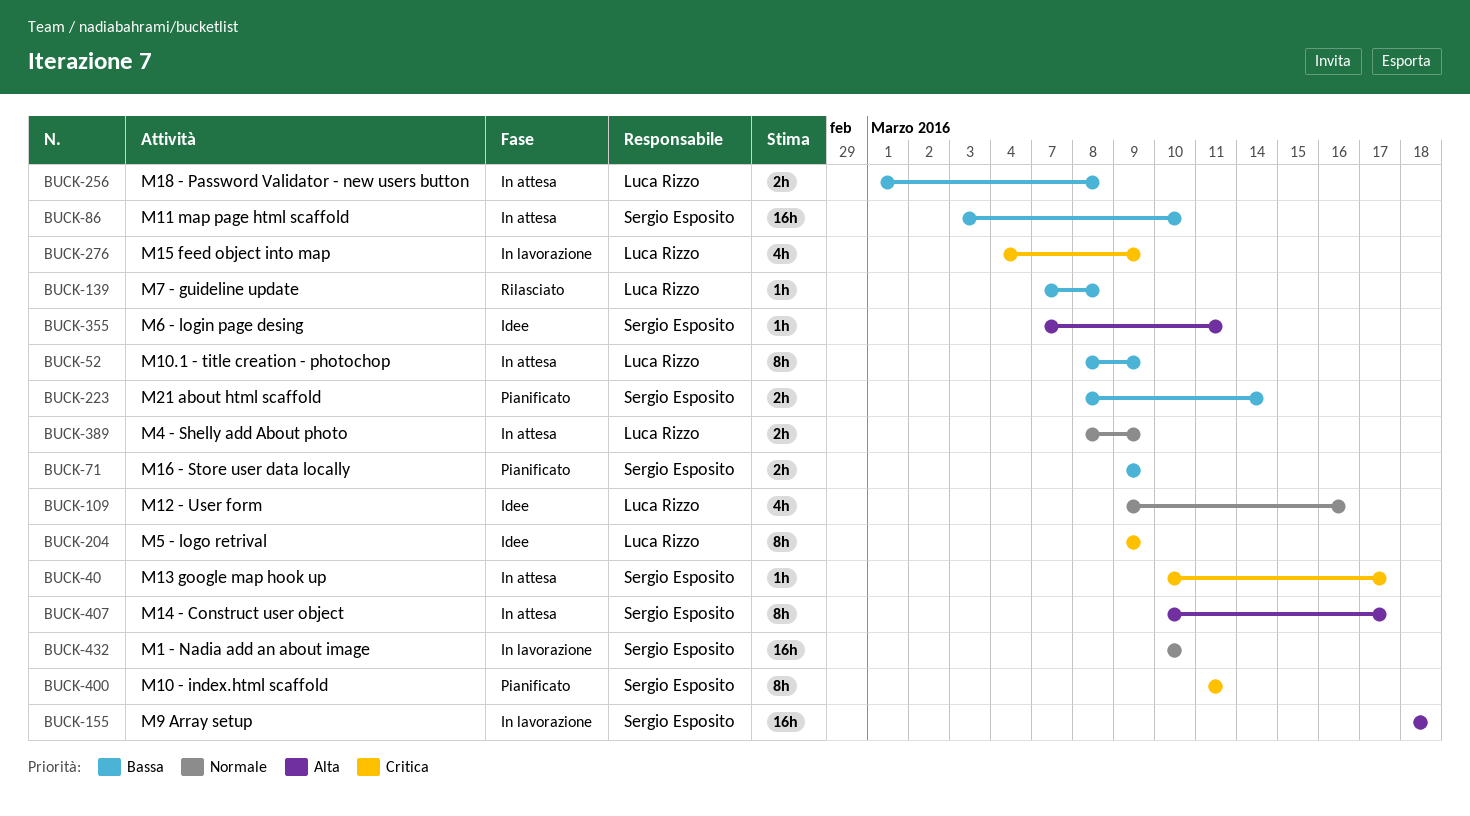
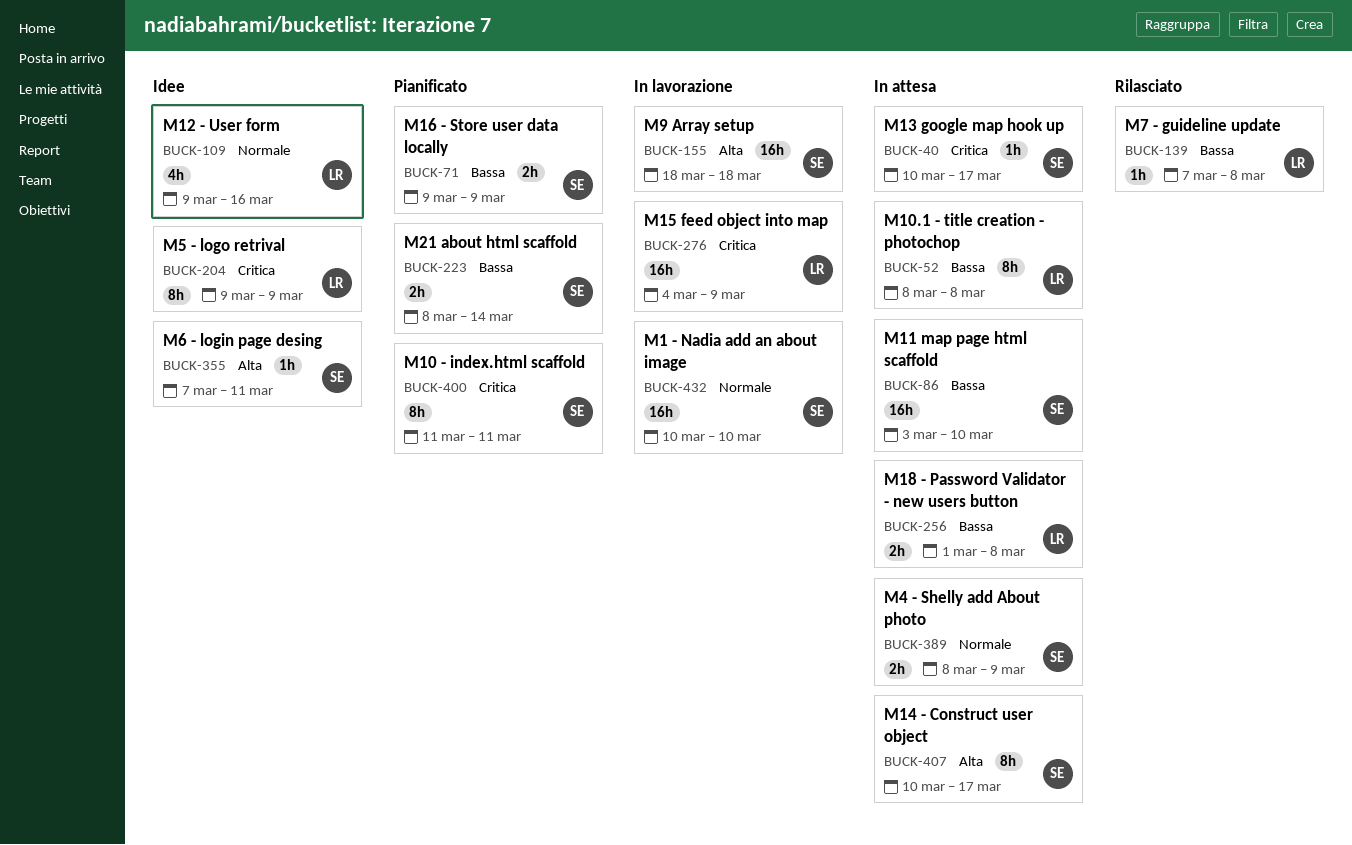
BUCK-52, due: Mar 9 -> Mar 8
BUCK-276, estimate: 4h -> 16h
BUCK-389, owner: Luca Rizzo -> Sergio Esposito

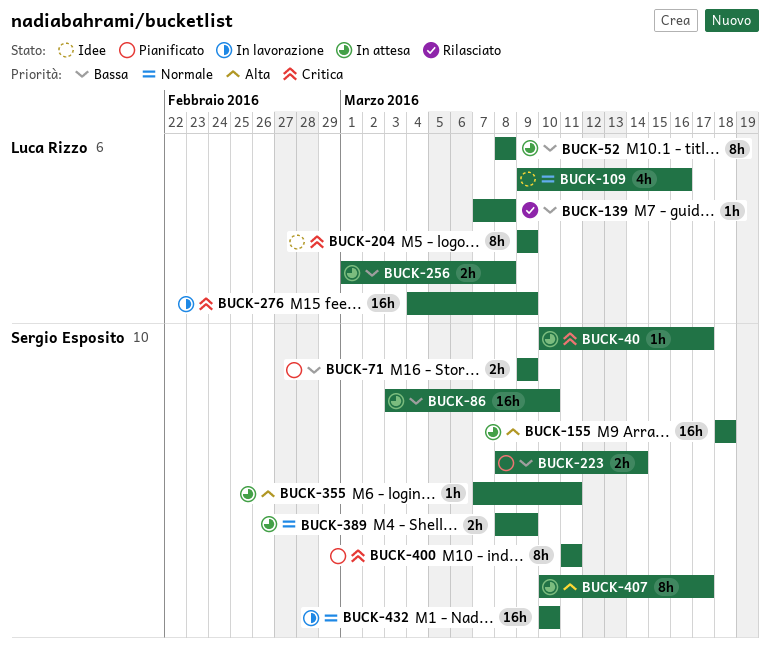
BUCK-155, status: In lavorazione -> In attesa
BUCK-355, status: Idee -> In attesa

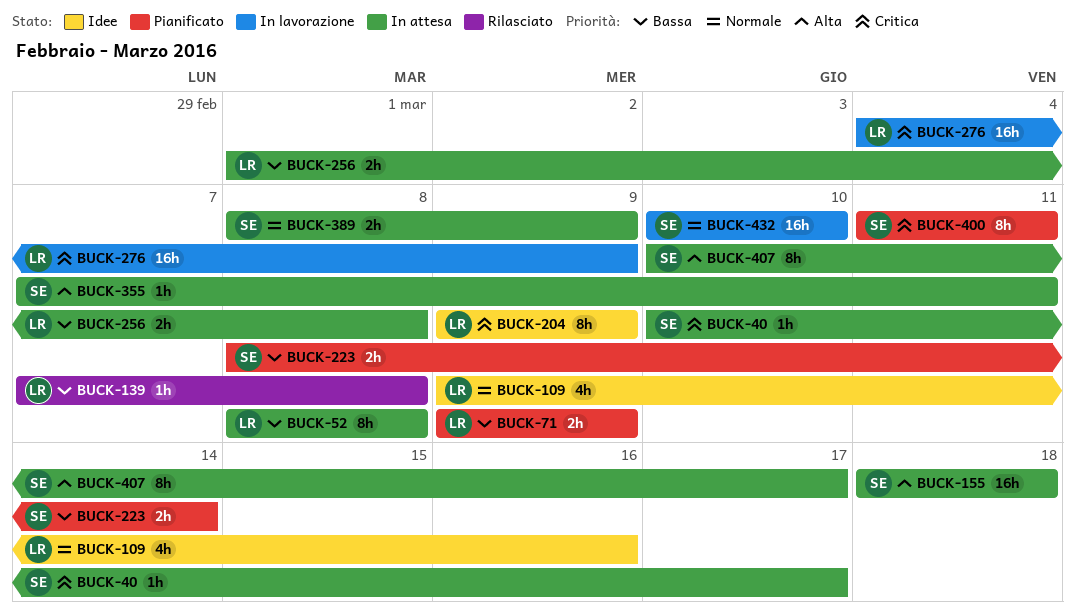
BUCK-71, owner: Sergio Esposito -> Luca Rizzo
BUCK-86: present -> none

